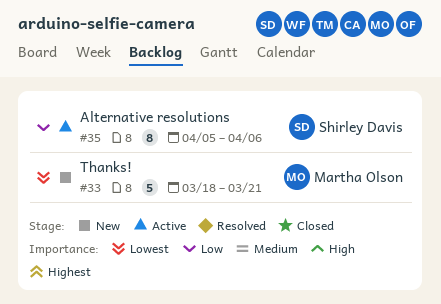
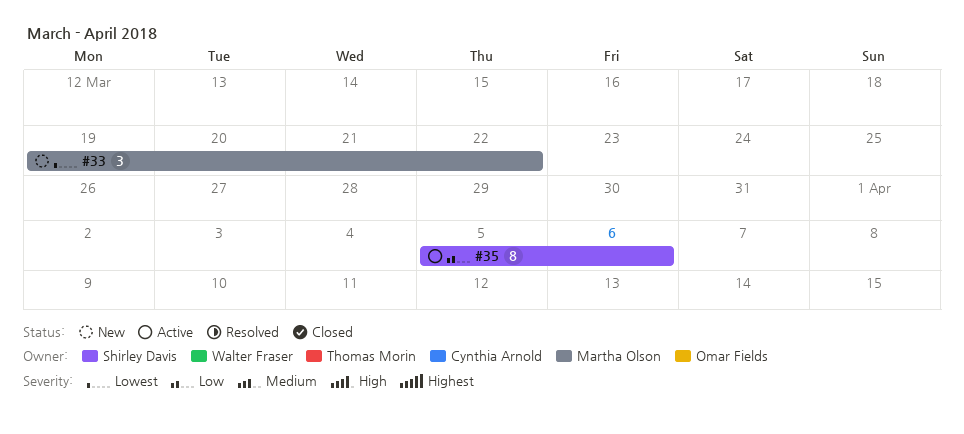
#33, estimate: 5 -> 3
#33, start: Mar 18 -> Mar 19
#33, due: Mar 21 -> Mar 22

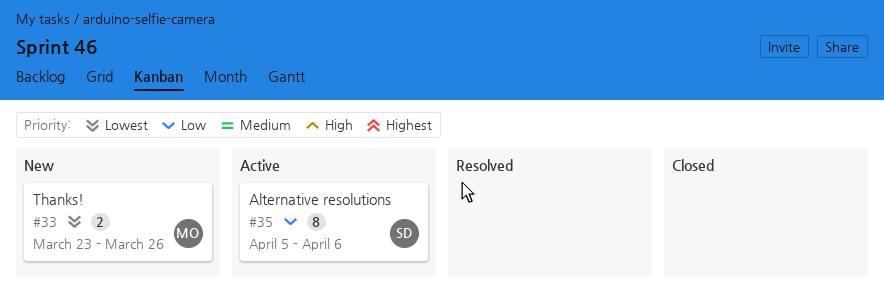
#33, estimate: 3 -> 2
#33, start: Mar 19 -> Mar 23
#33, due: Mar 22 -> Mar 26

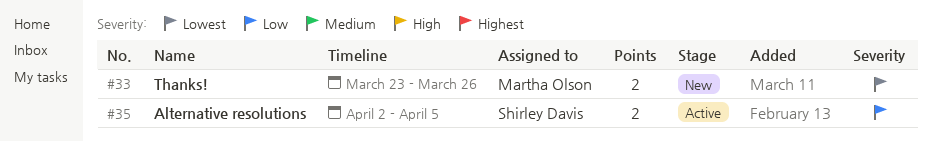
#35, estimate: 8 -> 2
#35, start: Apr 5 -> Apr 2
#35, due: Apr 6 -> Apr 5

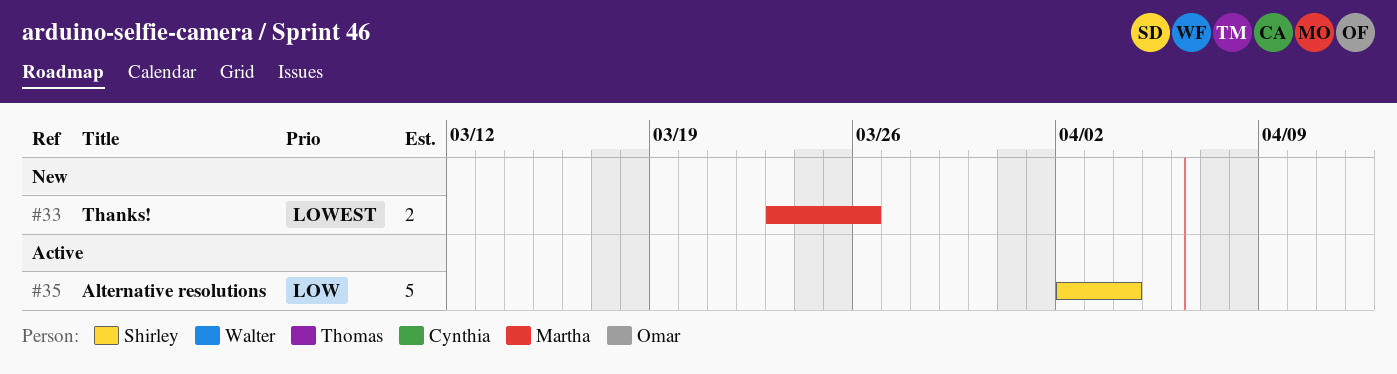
#35, estimate: 2 -> 5
#35, due: Apr 5 -> Apr 4

